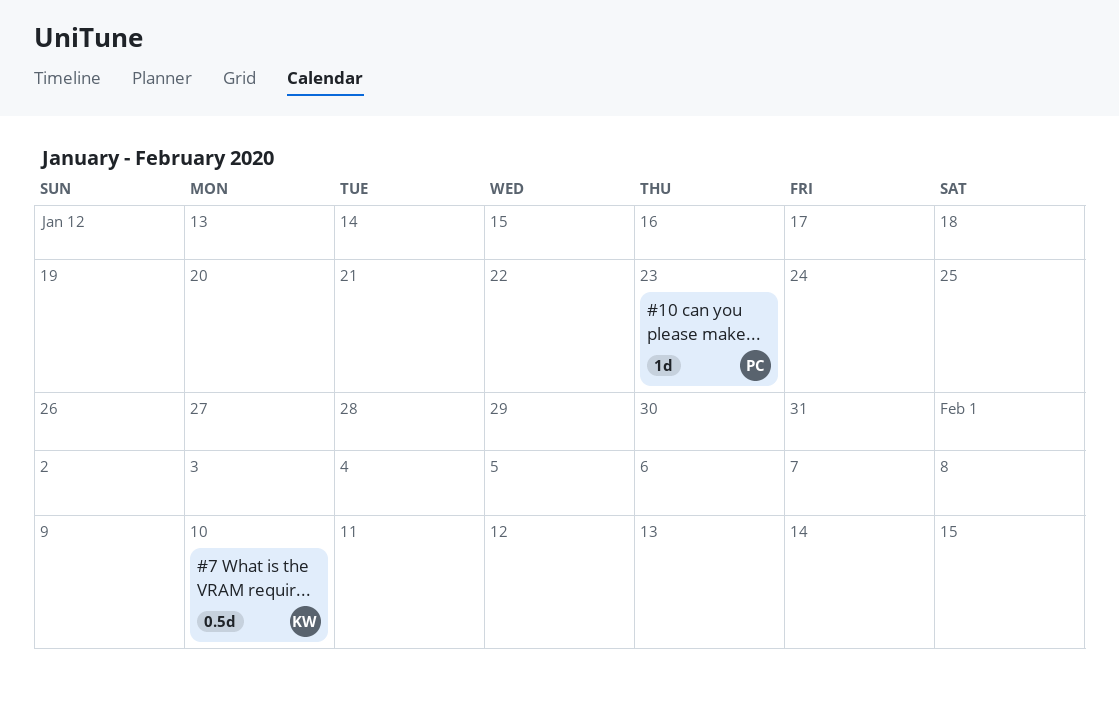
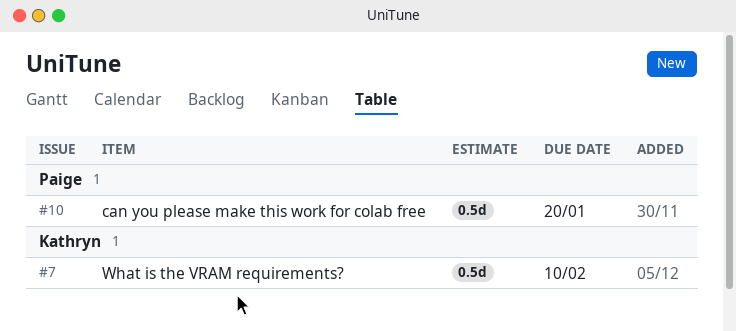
#10, estimate: 1d -> 0.5d
#10, due: Jan 23 -> Jan 20

